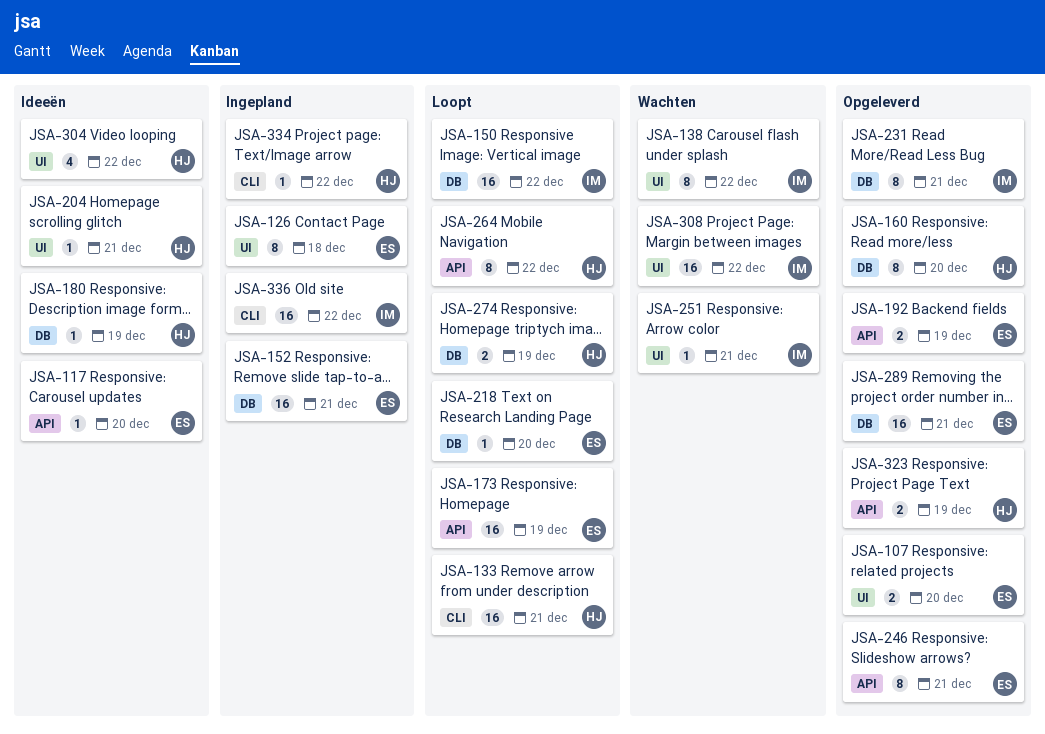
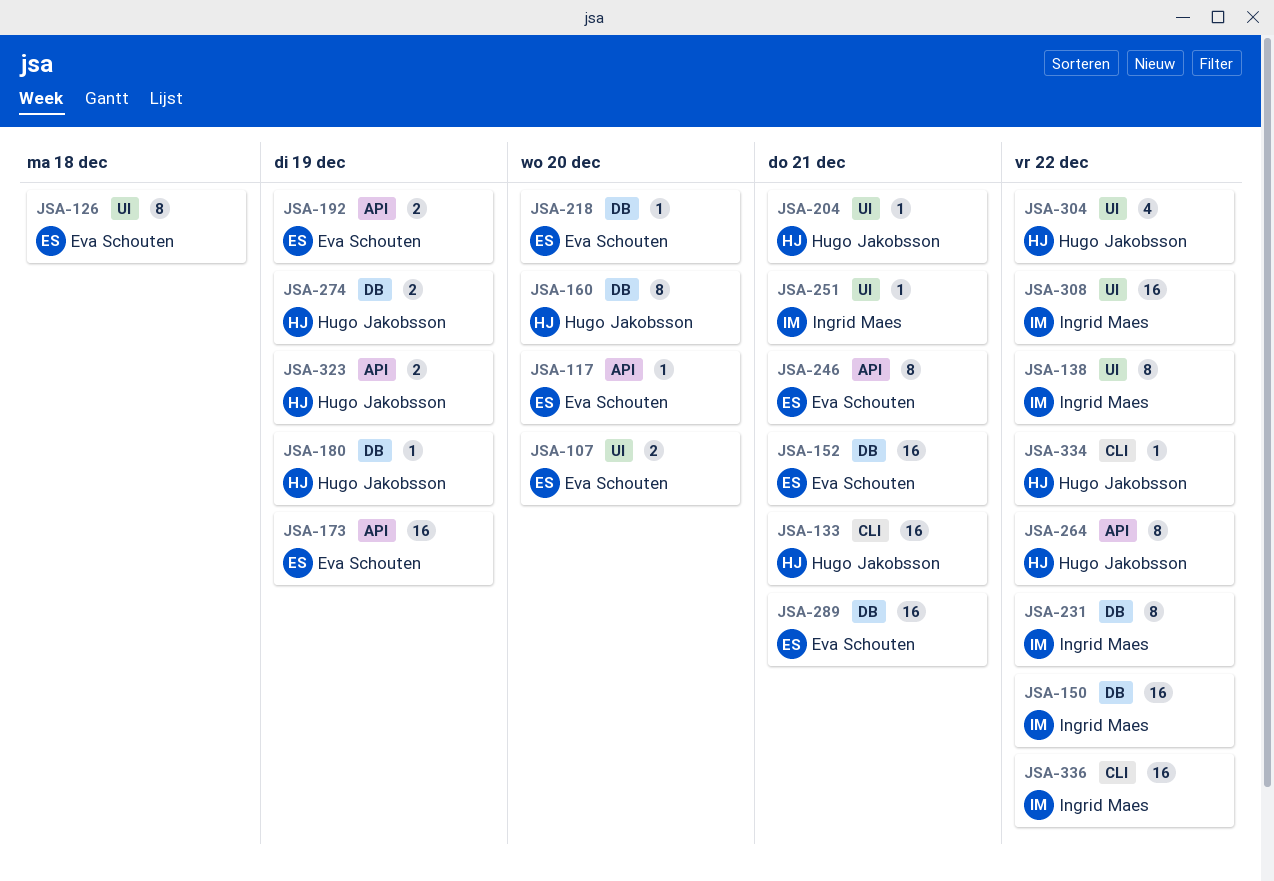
JSA-231, due: Dec 21 -> Dec 22

